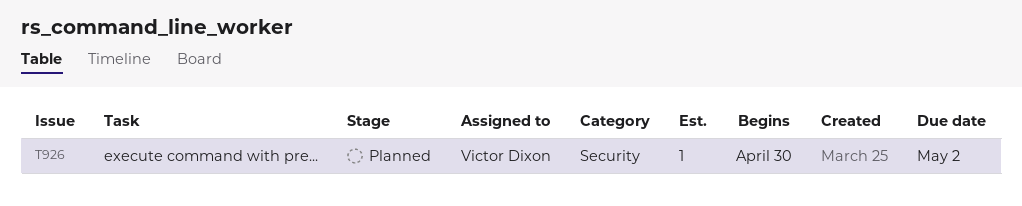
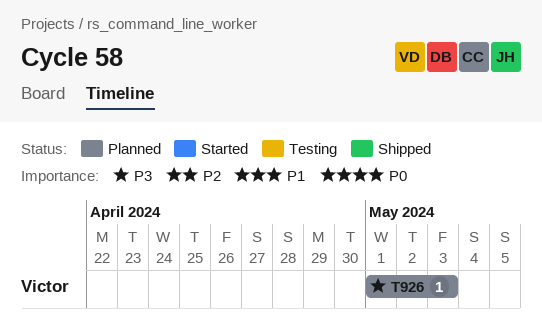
T926, start: Apr 30 -> May 1
T926, due: May 2 -> May 3

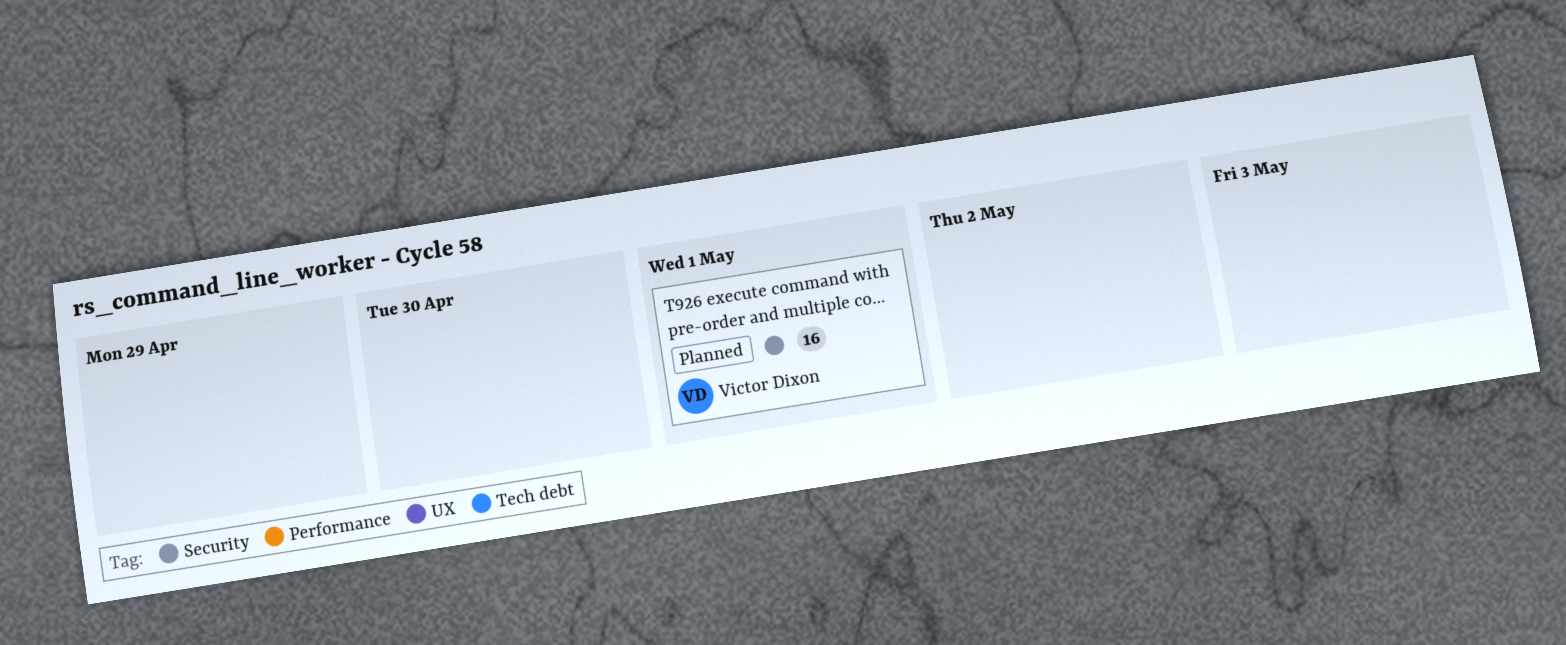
T926, estimate: 1 -> 16
T926, due: May 3 -> May 1

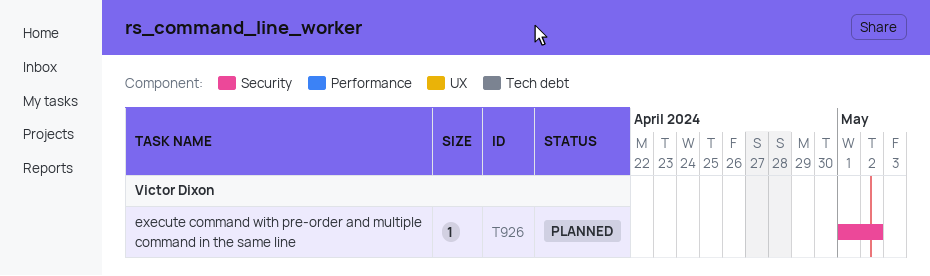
T926, estimate: 16 -> 1
T926, due: May 1 -> May 2

